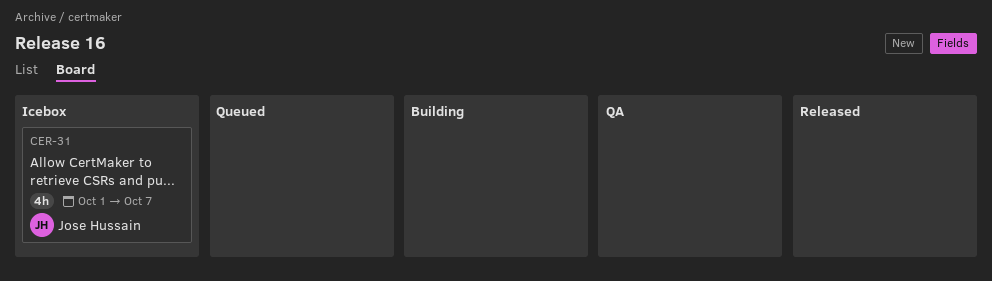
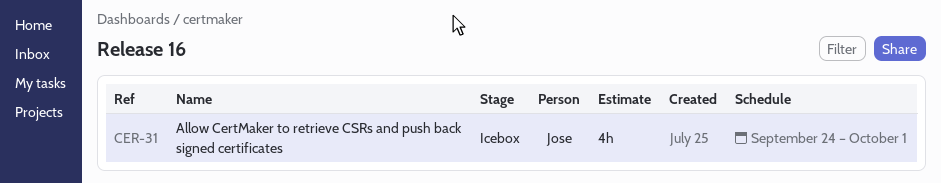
CER-31, start: Oct 1 -> Sep 24
CER-31, due: Oct 7 -> Oct 1

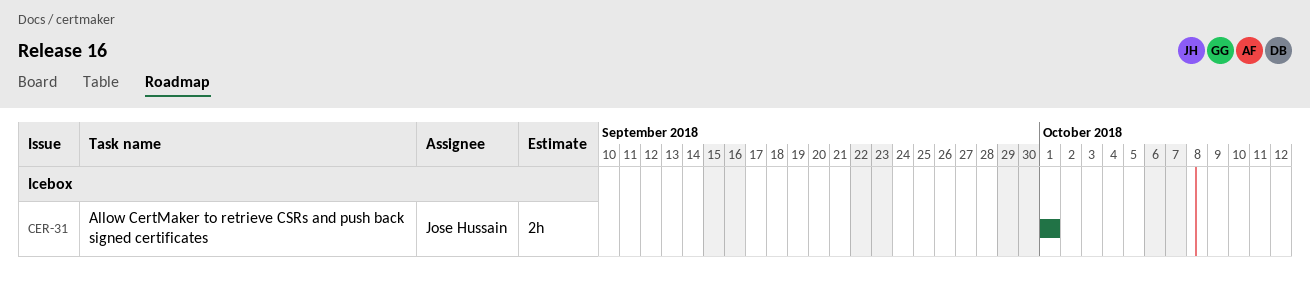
CER-31, estimate: 4h -> 2h
CER-31, start: Sep 24 -> Oct 1

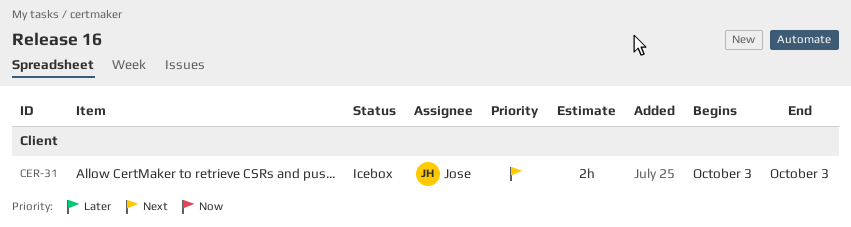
CER-31, start: Oct 1 -> Oct 3
CER-31, due: Oct 1 -> Oct 3

